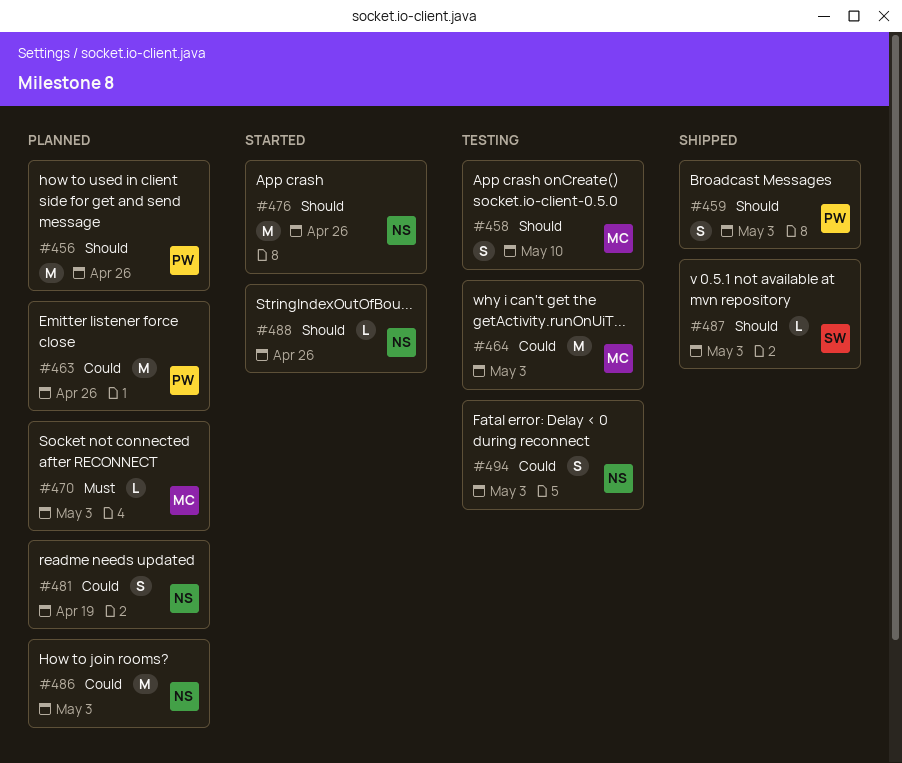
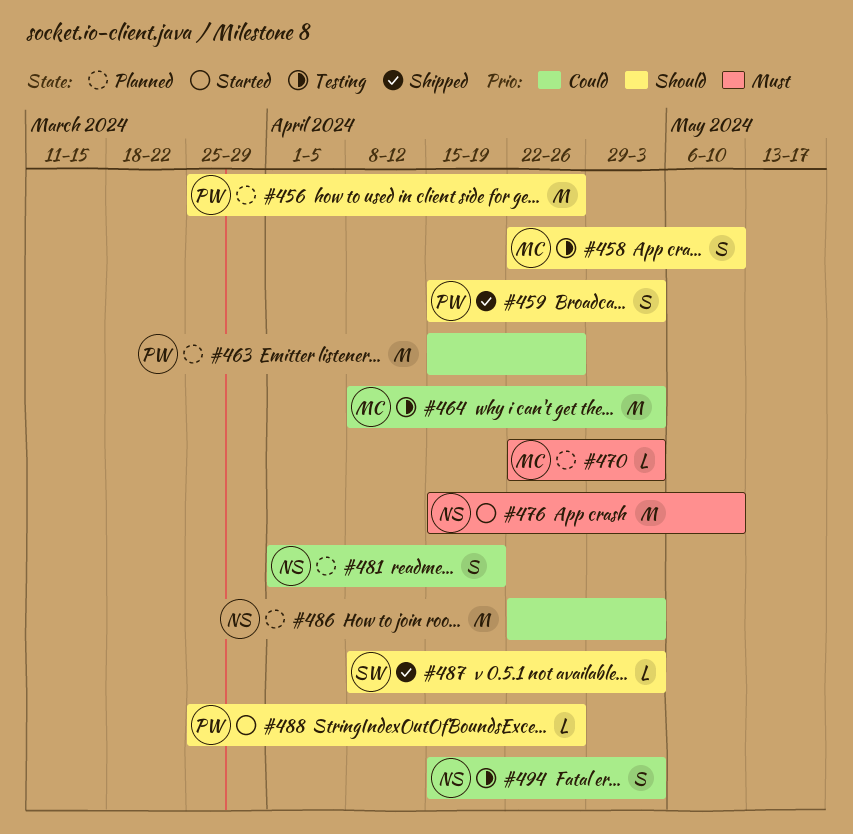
#476, priority: Should -> Must
#476, due: Apr 26 -> May 10
#488, owner: NS -> PW

